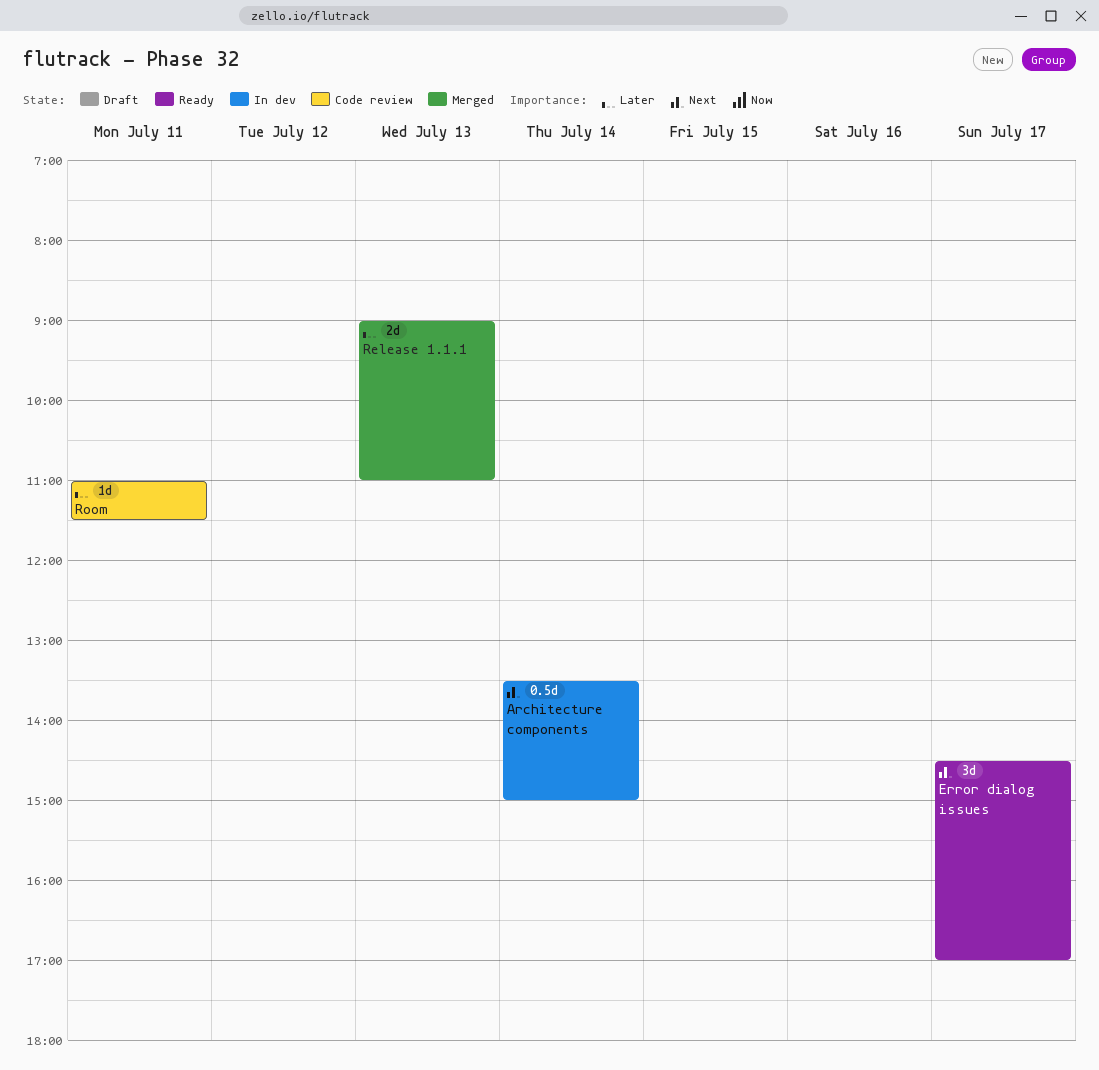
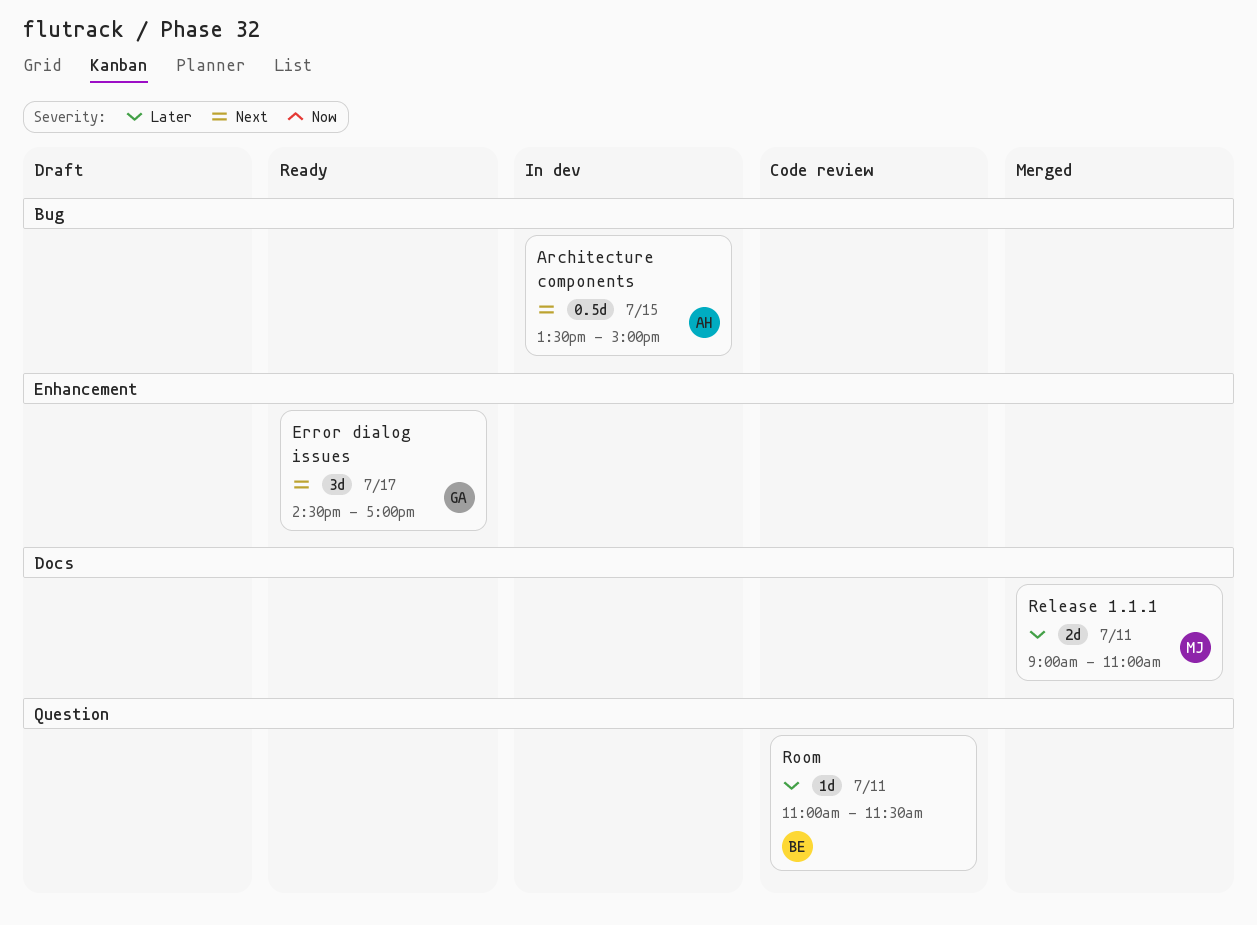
Architecture components, day: Jul 14 -> Jul 15
Release 1.1.1, day: Jul 13 -> Jul 11

